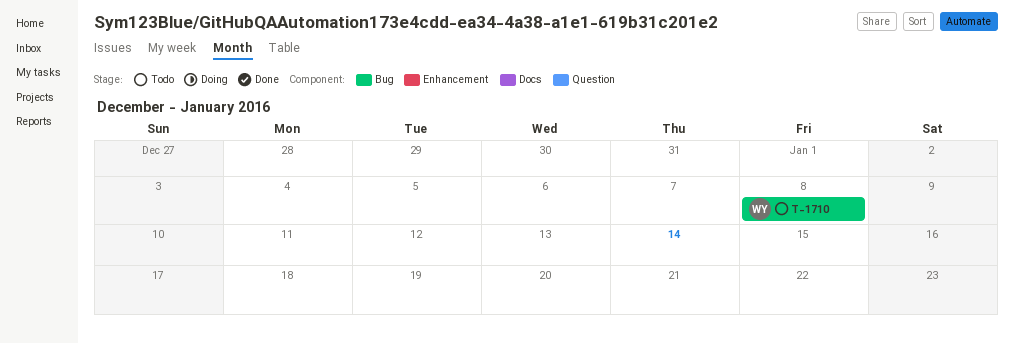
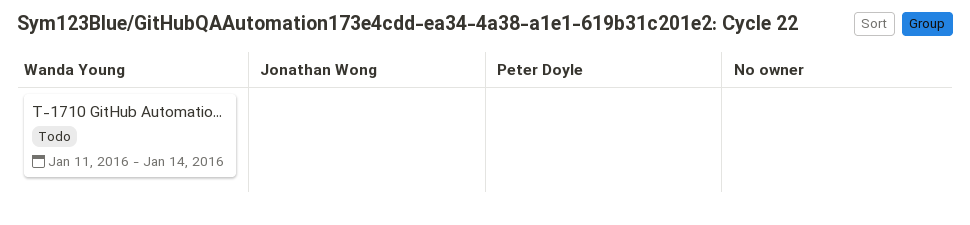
T-1710, start: Jan 8 -> Jan 11
T-1710, due: Jan 8 -> Jan 14

